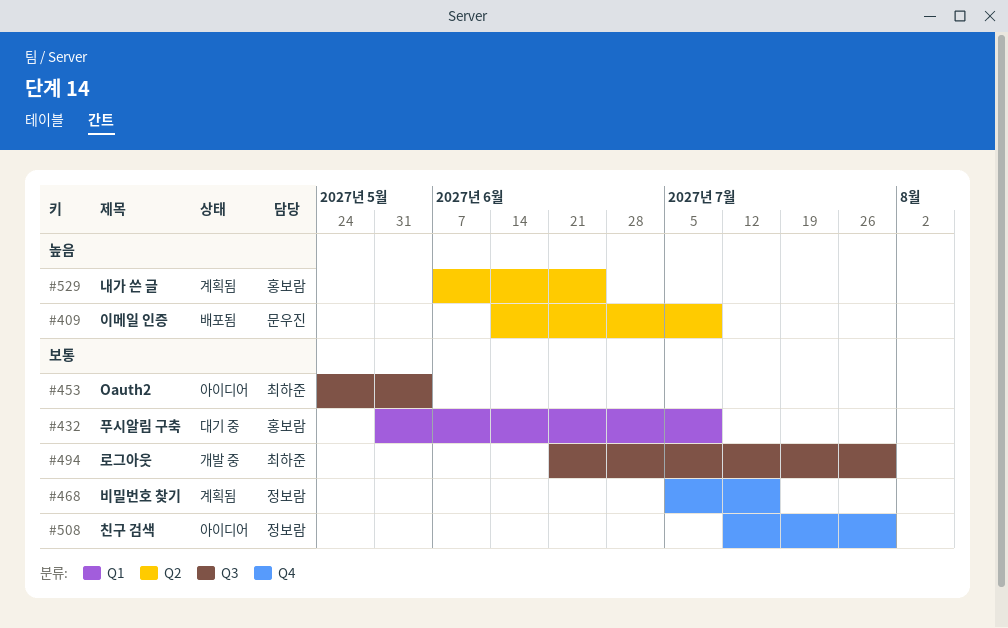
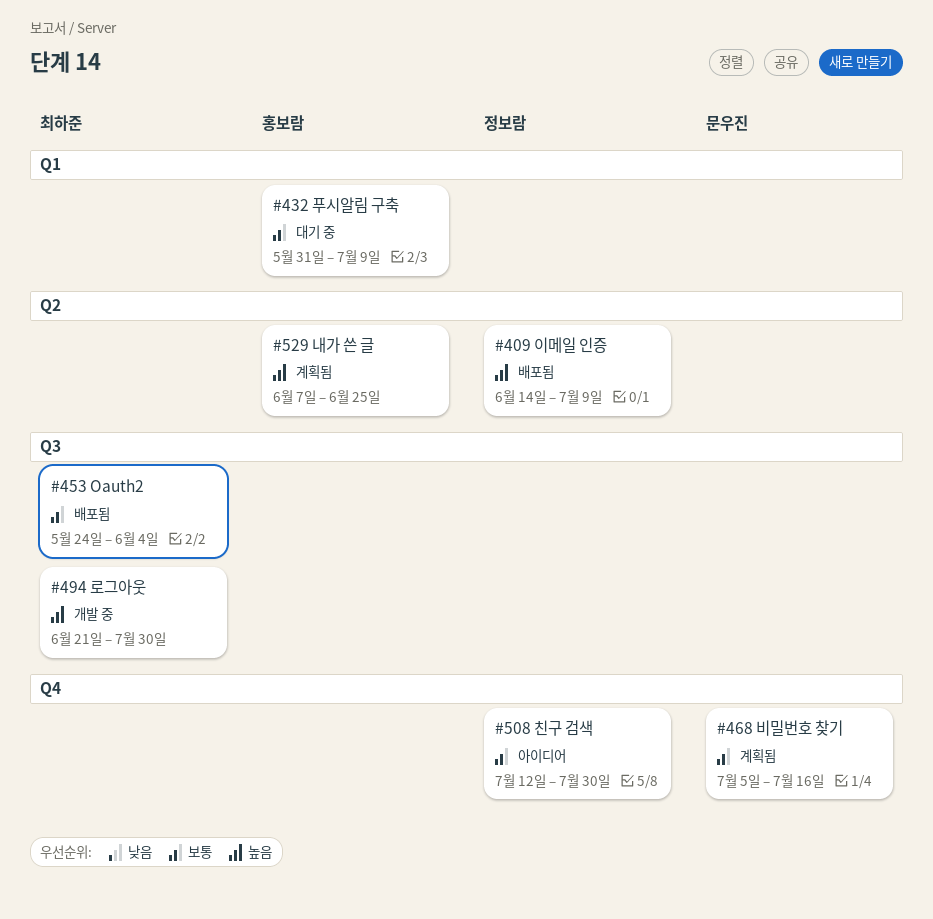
#409, owner: 문우진 -> 정보람
#453, status: 아이디어 -> 배포됨
#468, owner: 정보람 -> 문우진
#494, priority: 보통 -> 높음

